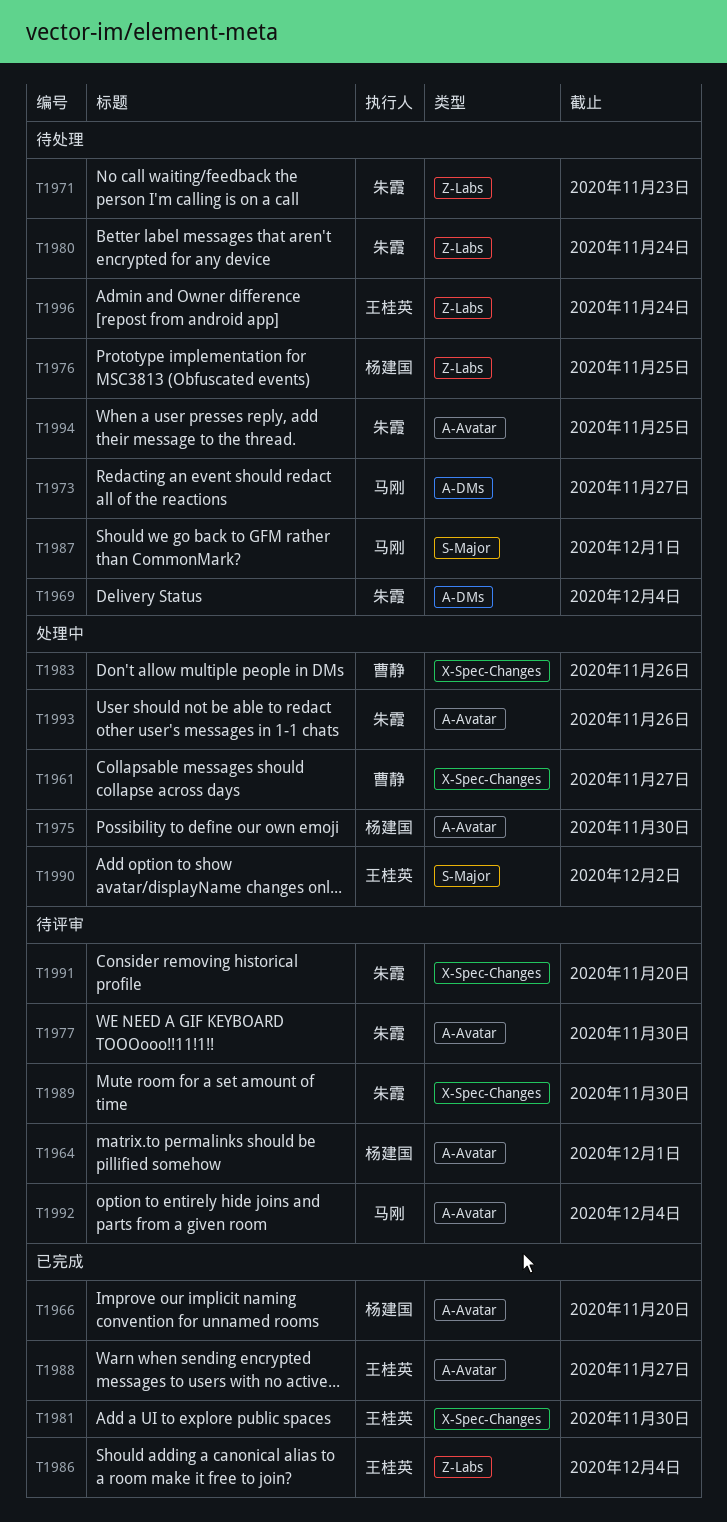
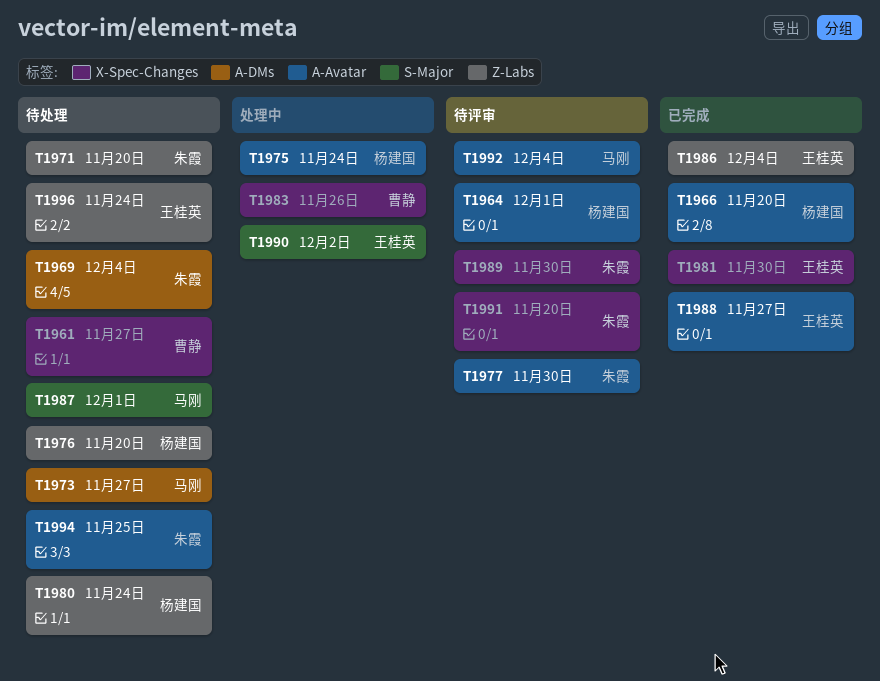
T1961, status: 处理中 -> 待处理
T1971, due: Nov 23 -> Nov 20
T1975, due: Nov 30 -> Nov 24
T1976, due: Nov 25 -> Nov 20
T1980, owner: 朱霞 -> 杨建国
T1993: present -> none

